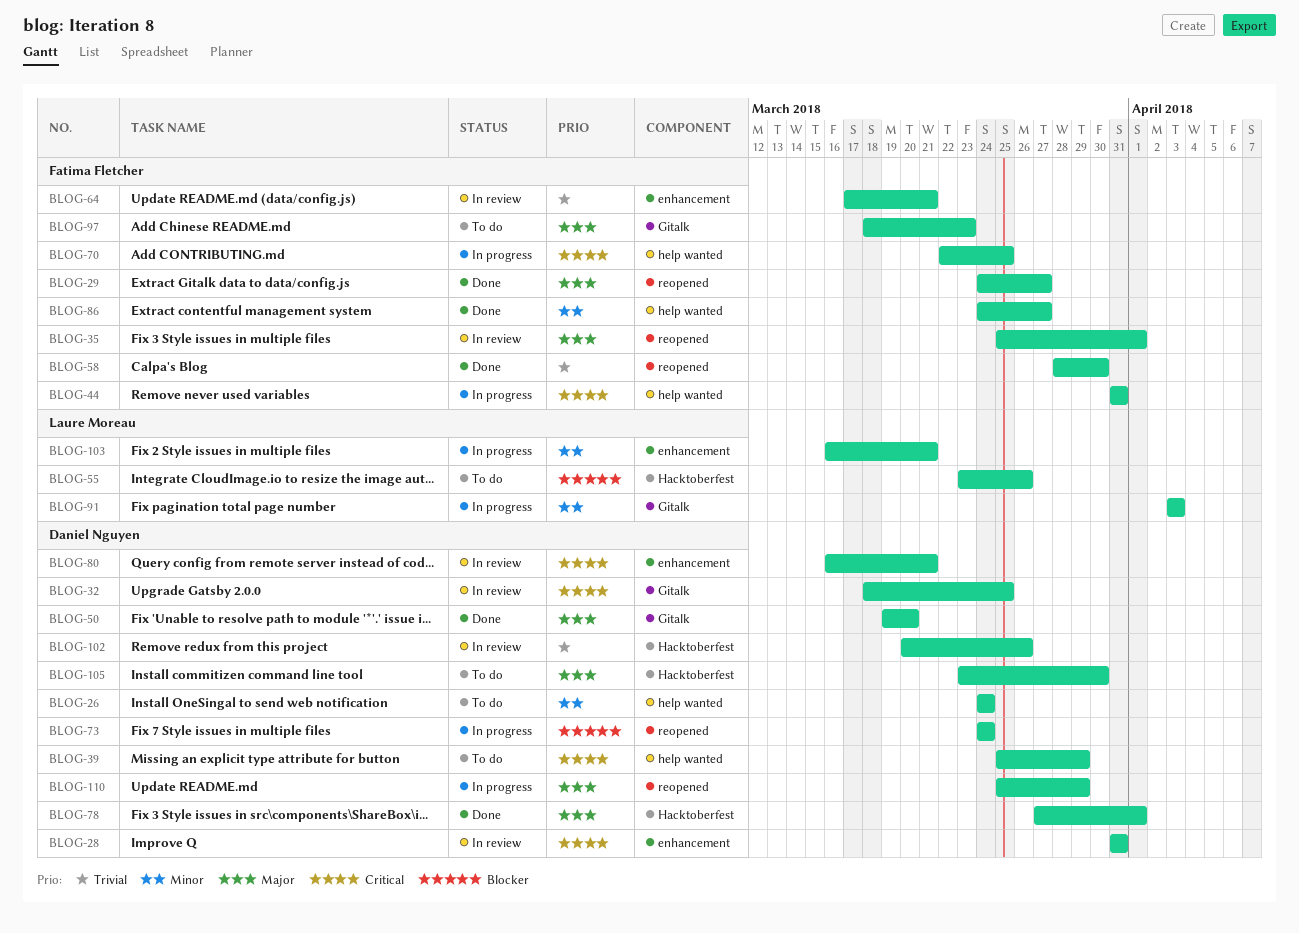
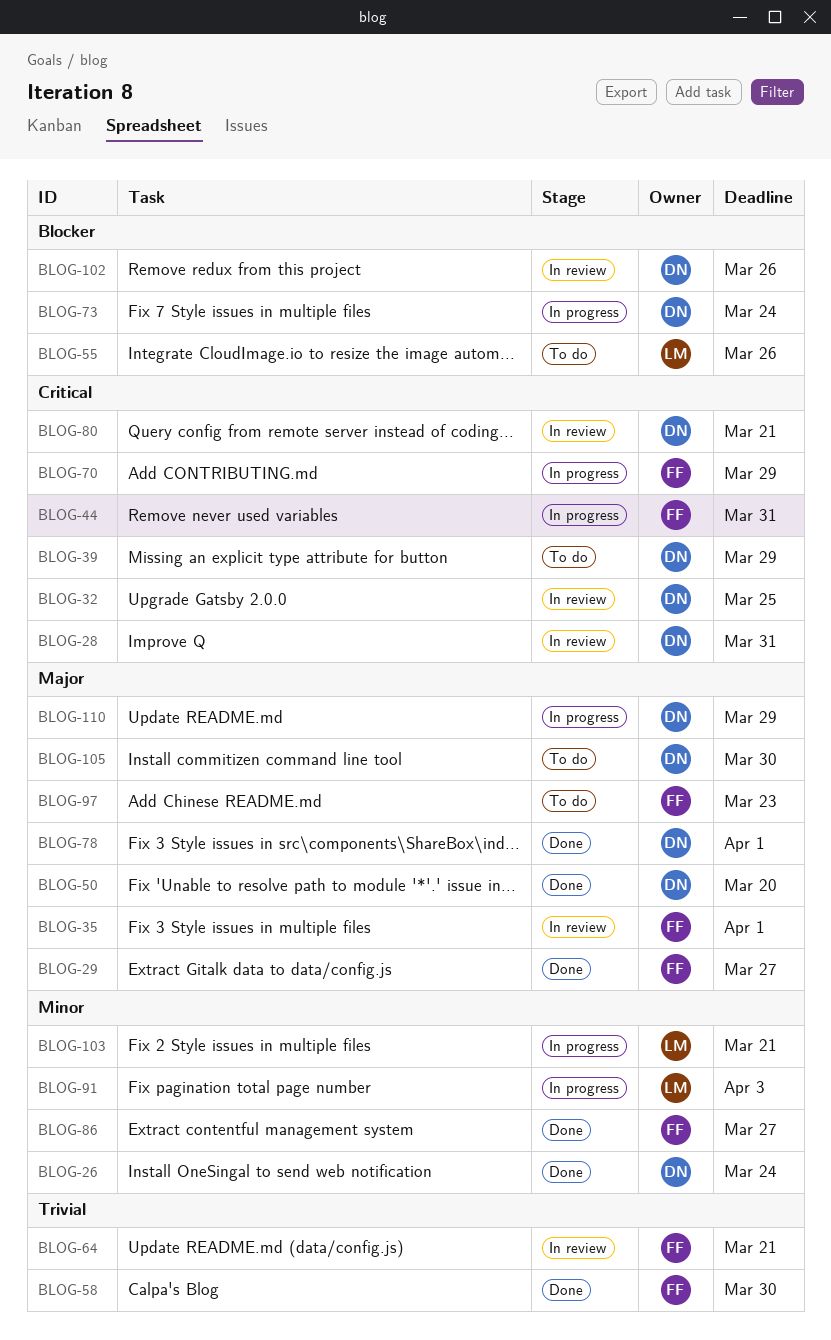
BLOG-26, status: To do -> Done
BLOG-70, due: Mar 25 -> Mar 29
BLOG-102, priority: Trivial -> Blocker

